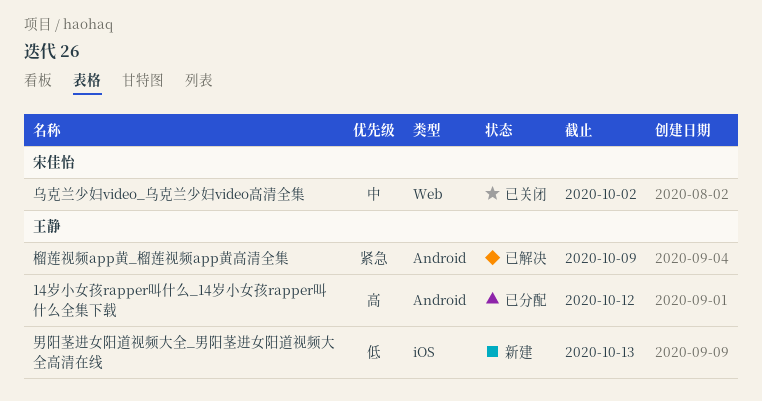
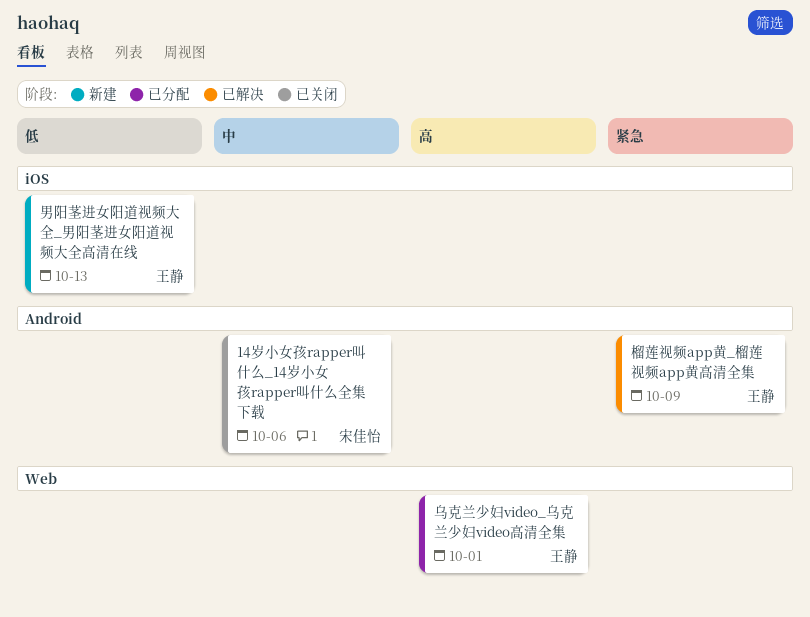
14岁小女孩rapper叫什么_14岁小女孩rapper叫什么全集下载, status: 已分配 -> 已关闭
14岁小女孩rapper叫什么_14岁小女孩rapper叫什么全集下载, owner: 王静 -> 宋佳怡
14岁小女孩rapper叫什么_14岁小女孩rapper叫什么全集下载, priority: 高 -> 中
14岁小女孩rapper叫什么_14岁小女孩rapper叫什么全集下载, due: Oct 12 -> Oct 6
乌克兰少妇video_乌克兰少妇video高清全集, status: 已关闭 -> 已分配
乌克兰少妇video_乌克兰少妇video高清全集, owner: 宋佳怡 -> 王静
乌克兰少妇video_乌克兰少妇video高清全集, priority: 中 -> 高
乌克兰少妇video_乌克兰少妇video高清全集, due: Oct 2 -> Oct 1

